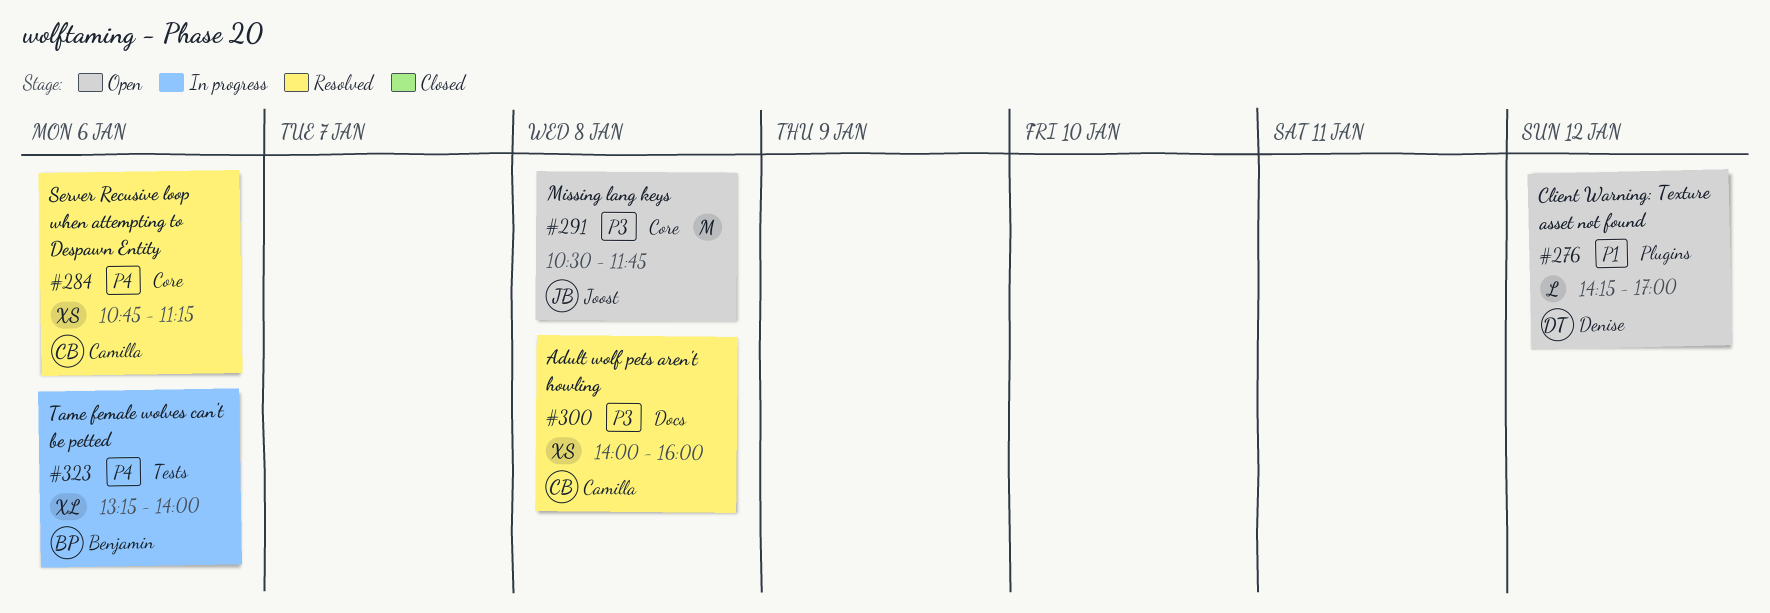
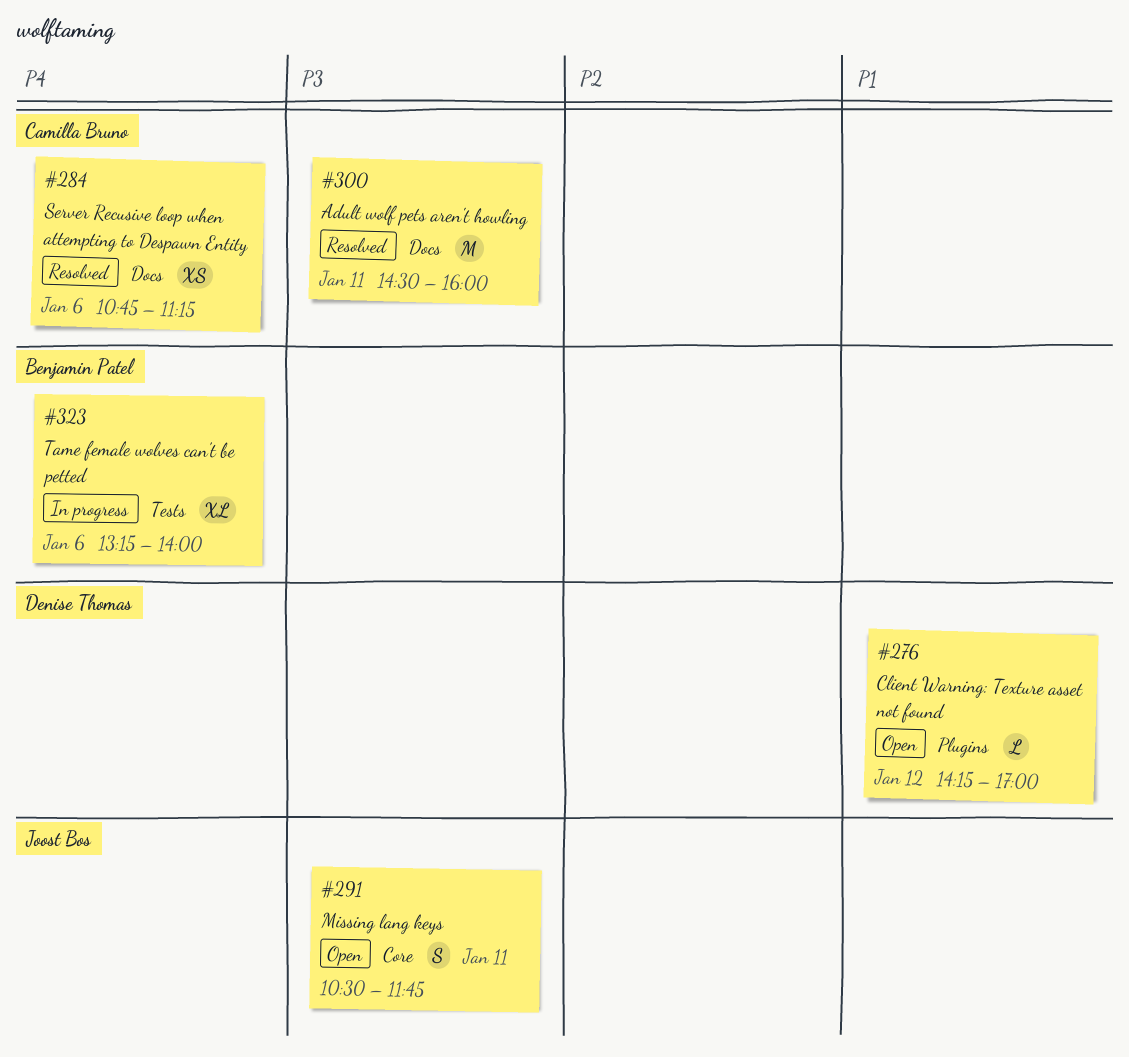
#284, label: Core -> Docs
#291, estimate: M -> S
#291, day: Jan 8 -> Jan 11
#300, estimate: XS -> M
#300, day: Jan 8 -> Jan 11
#300, begins: 14:00 -> 14:30

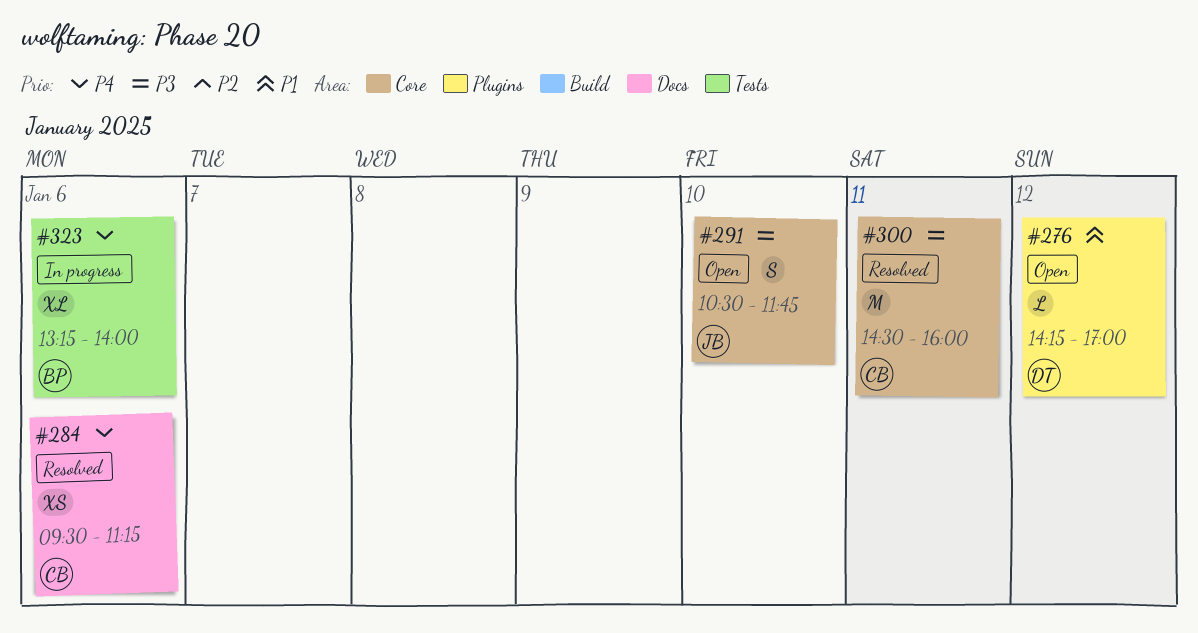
#284, begins: 10:45 -> 09:30
#291, day: Jan 11 -> Jan 10
#300, label: Docs -> Core

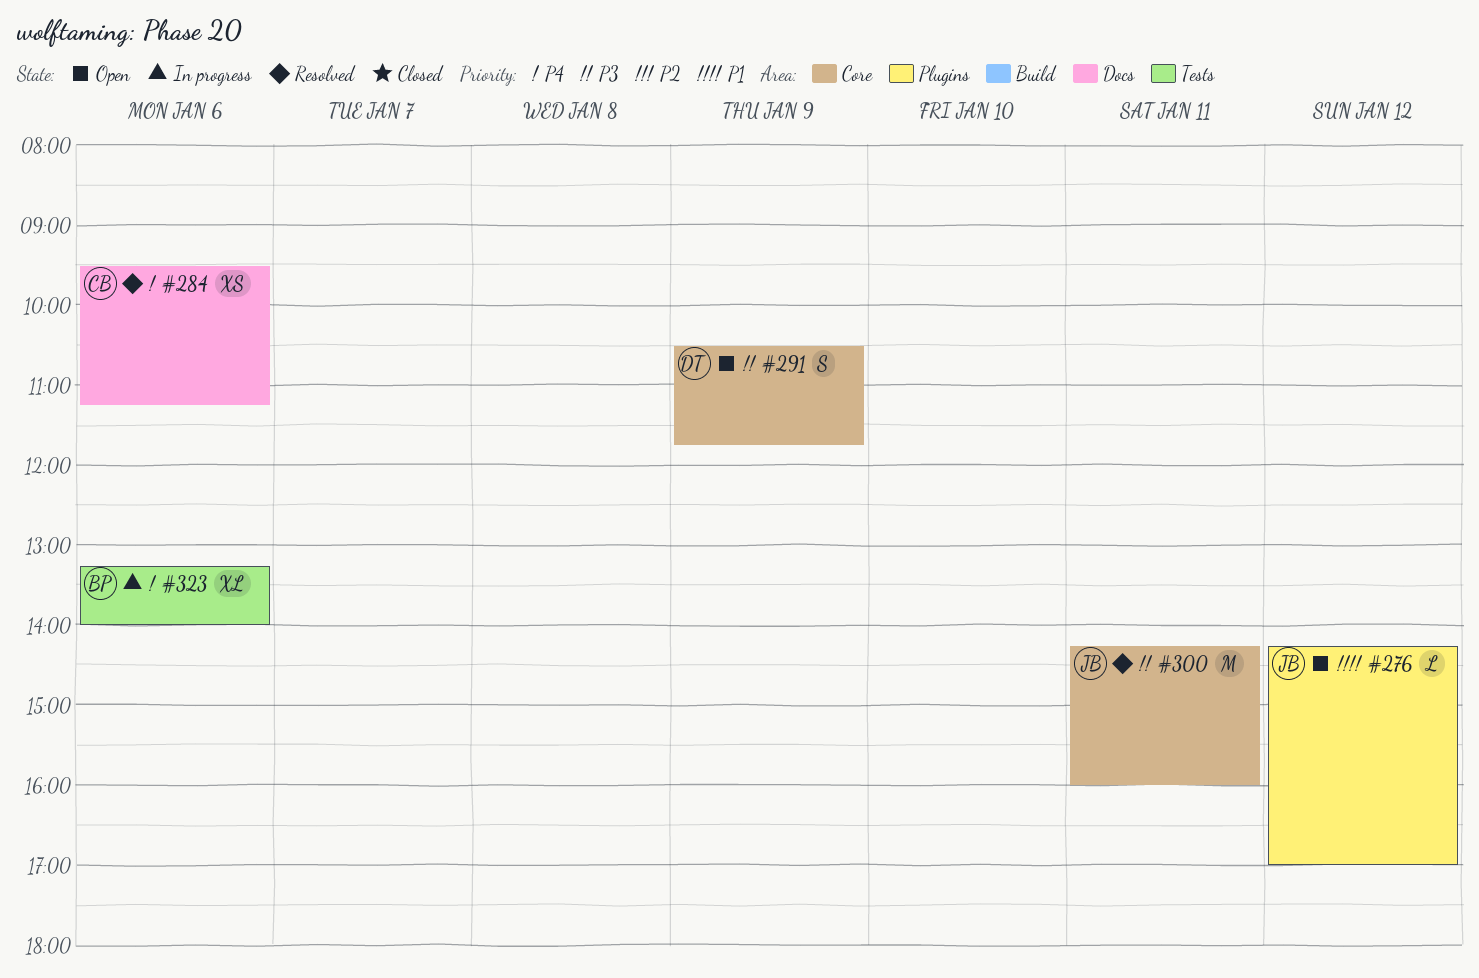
#276, owner: DT -> JB
#291, owner: JB -> DT
#291, day: Jan 10 -> Jan 9
#300, owner: CB -> JB
#300, begins: 14:30 -> 14:15

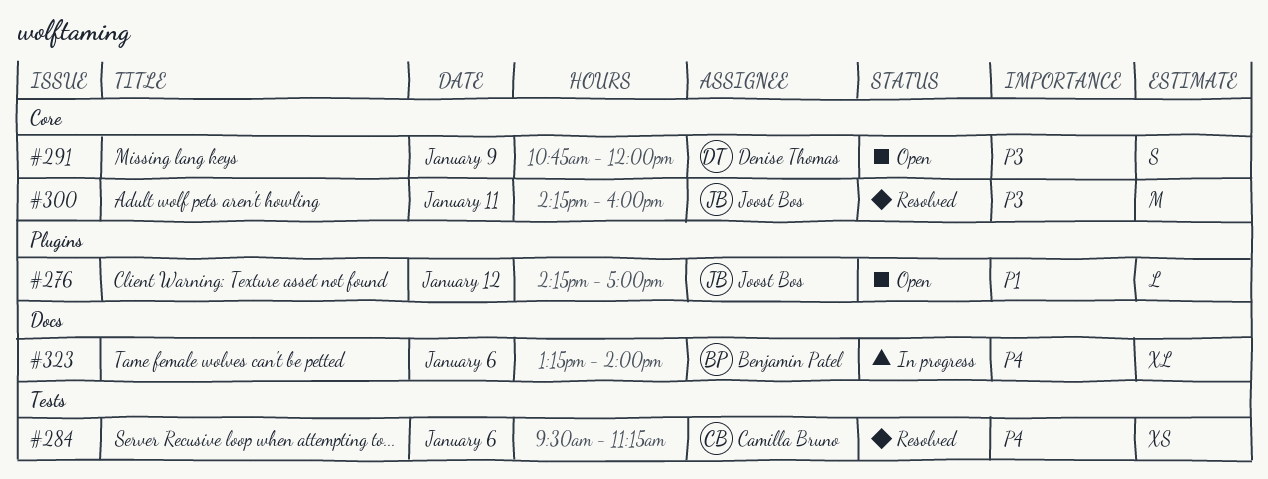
#284, label: Docs -> Tests
#291, begins: 10:30 -> 10:45
#291, ends: 11:45 -> 12:00
#323, label: Tests -> Docs

